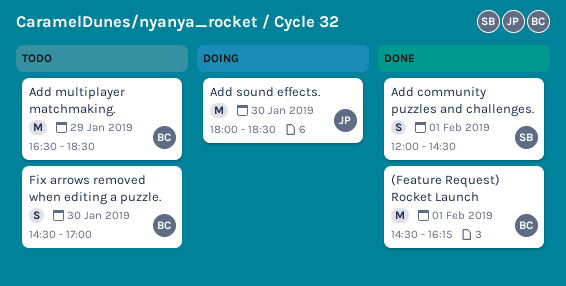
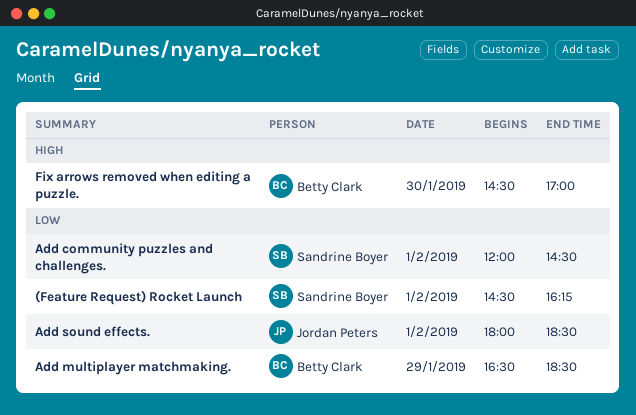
(Feature Request) Rocket Launch, owner: Betty Clark -> Sandrine Boyer
Add sound effects., day: Jan 30 -> Feb 1

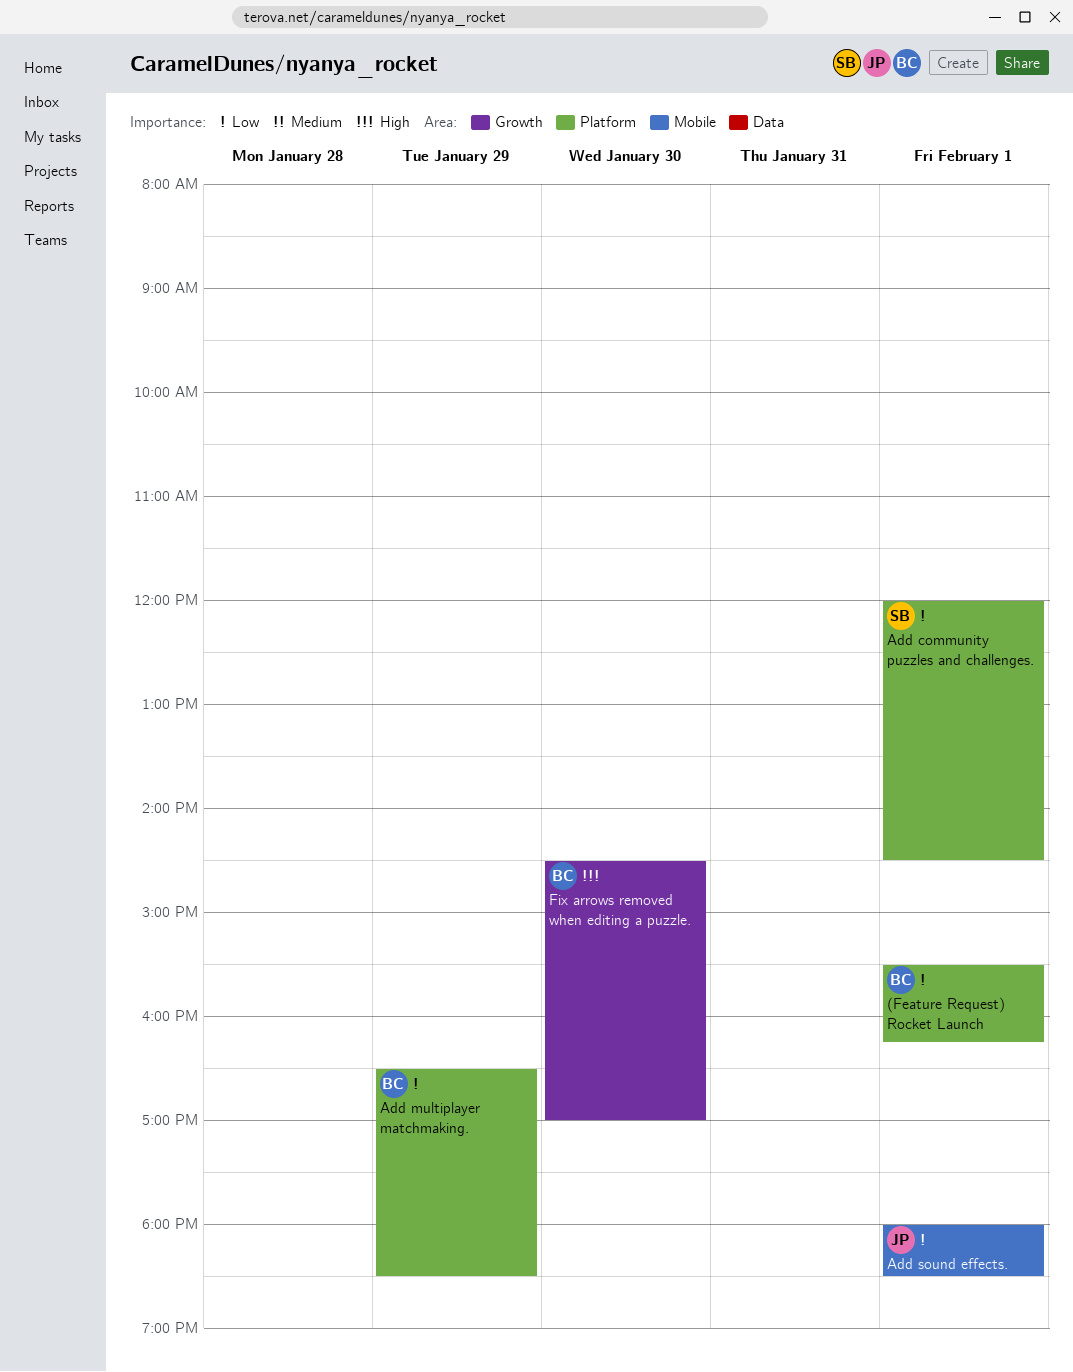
(Feature Request) Rocket Launch, owner: Sandrine Boyer -> Betty Clark
(Feature Request) Rocket Launch, begins: 14:30 -> 15:30

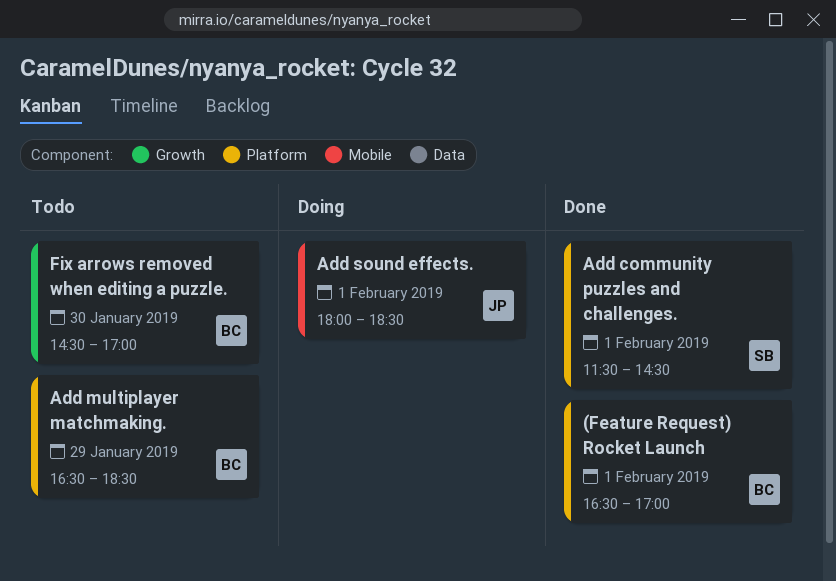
(Feature Request) Rocket Launch, begins: 15:30 -> 16:30
(Feature Request) Rocket Launch, ends: 16:15 -> 17:00
Add community puzzles and challenges., begins: 12:00 -> 11:30

